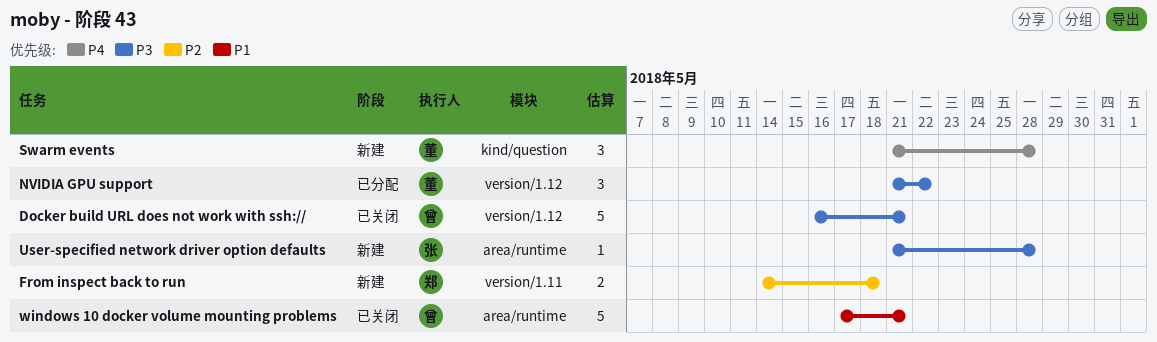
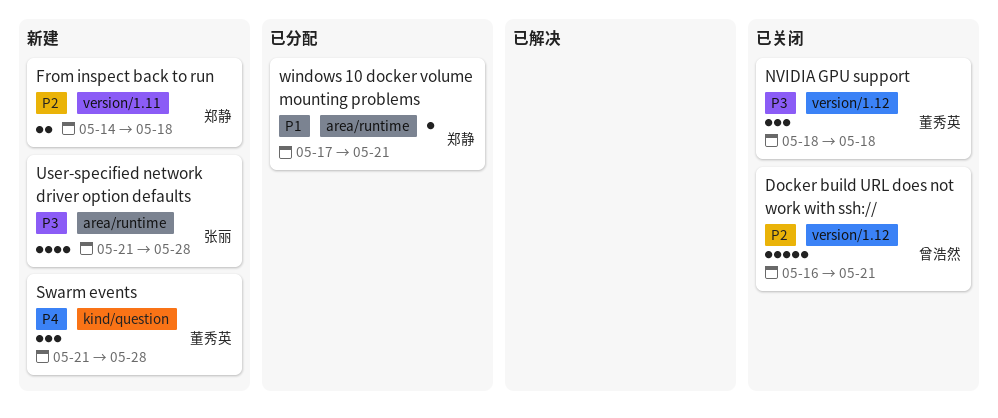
Docker build URL does not work with ssh://, priority: P3 -> P2
NVIDIA GPU support, status: 已分配 -> 已关闭
NVIDIA GPU support, start: May 21 -> May 18
NVIDIA GPU support, due: May 22 -> May 18
User-specified network driver option defaults, estimate: 1 -> 4
windows 10 docker volume mounting problems, status: 已关闭 -> 已分配
windows 10 docker volume mounting problems, owner: 曾浩然 -> 郑静
windows 10 docker volume mounting problems, estimate: 5 -> 1

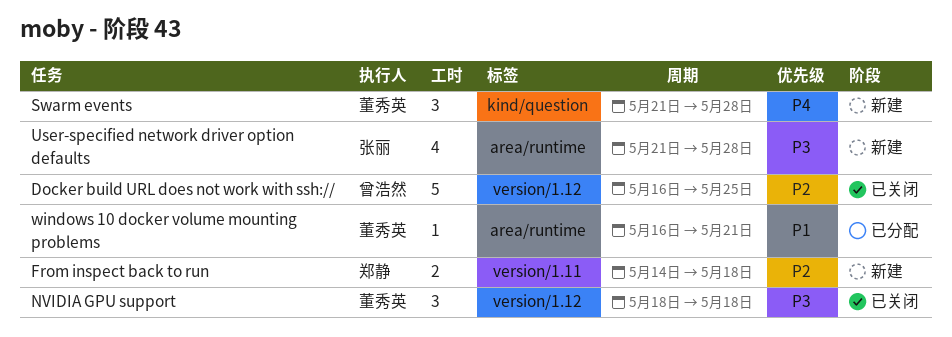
Docker build URL does not work with ssh://, due: May 21 -> May 25
windows 10 docker volume mounting problems, owner: 郑静 -> 董秀英
windows 10 docker volume mounting problems, start: May 17 -> May 16

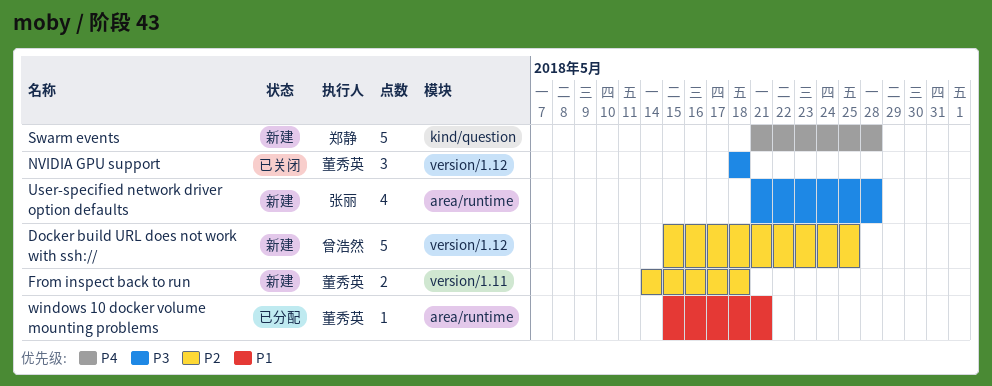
Docker build URL does not work with ssh://, status: 已关闭 -> 新建
Docker build URL does not work with ssh://, start: May 16 -> May 15
From inspect back to run, owner: 郑静 -> 董秀英
Swarm events, owner: 董秀英 -> 郑静
Swarm events, estimate: 3 -> 5
windows 10 docker volume mounting problems, start: May 16 -> May 15

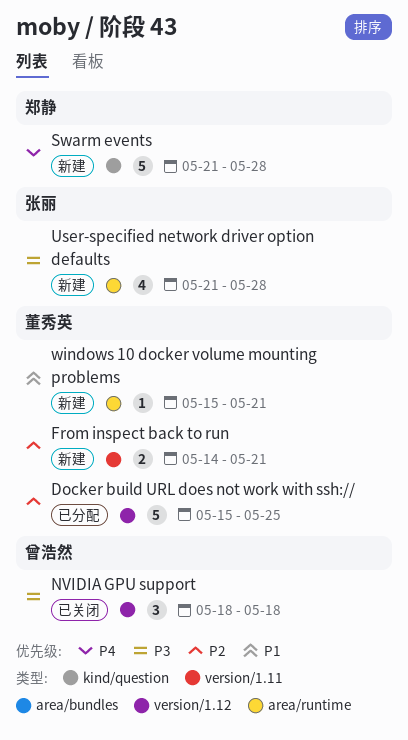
Docker build URL does not work with ssh://, status: 新建 -> 已分配
Docker build URL does not work with ssh://, owner: 曾浩然 -> 董秀英
From inspect back to run, due: May 18 -> May 21
NVIDIA GPU support, owner: 董秀英 -> 曾浩然
windows 10 docker volume mounting problems, status: 已分配 -> 新建

